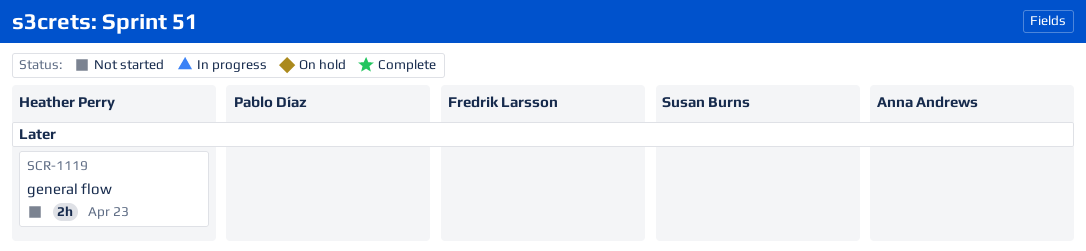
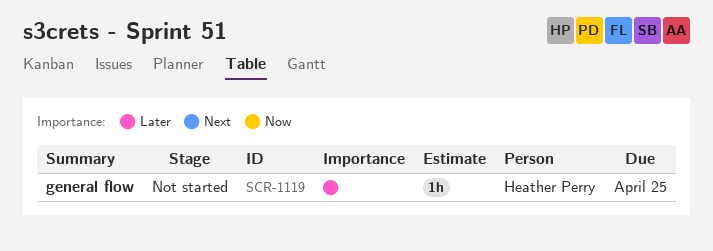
SCR-1119, estimate: 2h -> 1h
SCR-1119, due: Apr 23 -> Apr 25

